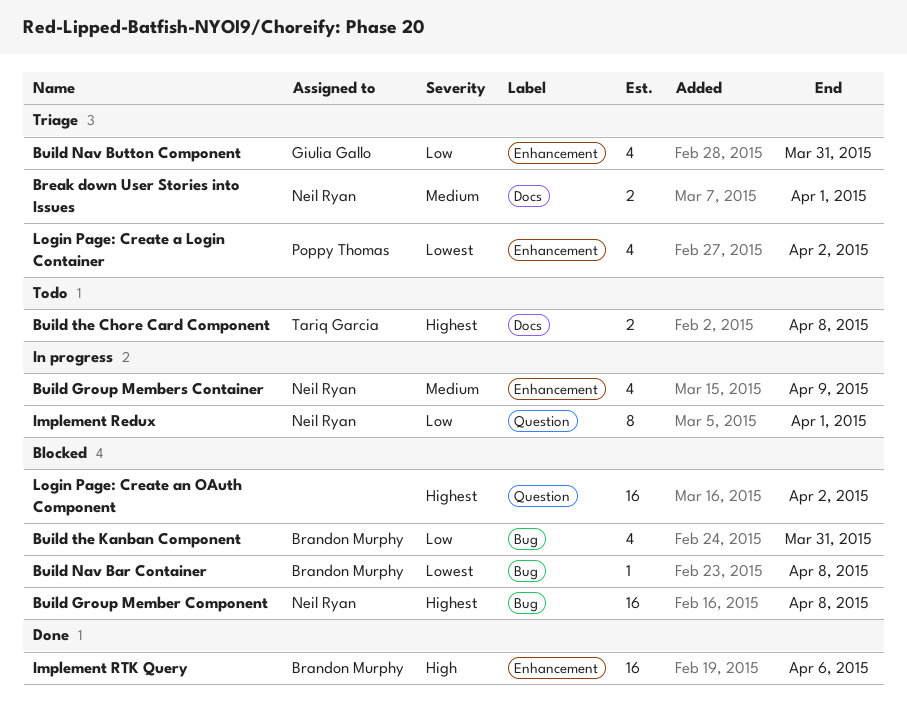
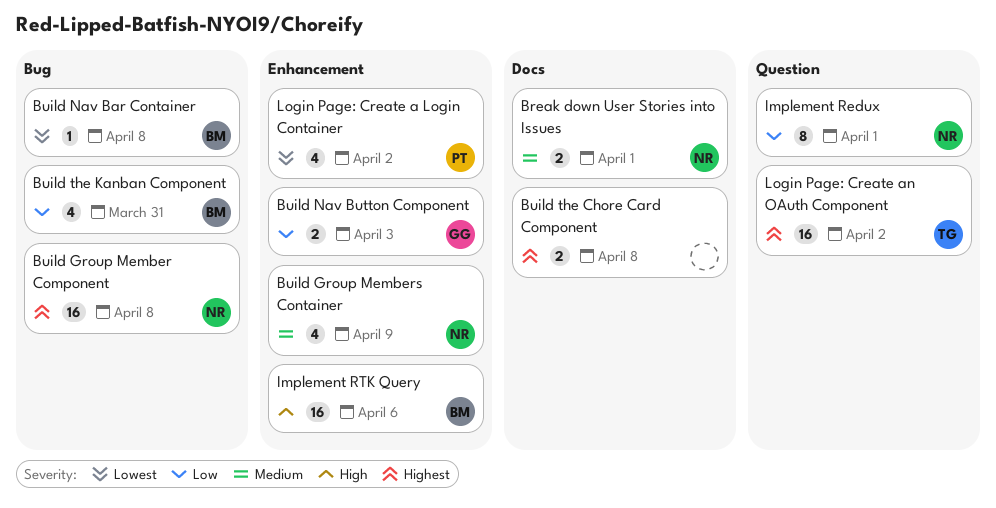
Build Nav Button Component, estimate: 4 -> 2
Build Nav Button Component, due: Mar 31 -> Apr 3
Build the Chore Card Component, owner: Tariq Garcia -> none
Login Page: Create an OAuth Component, owner: none -> Tariq Garcia

